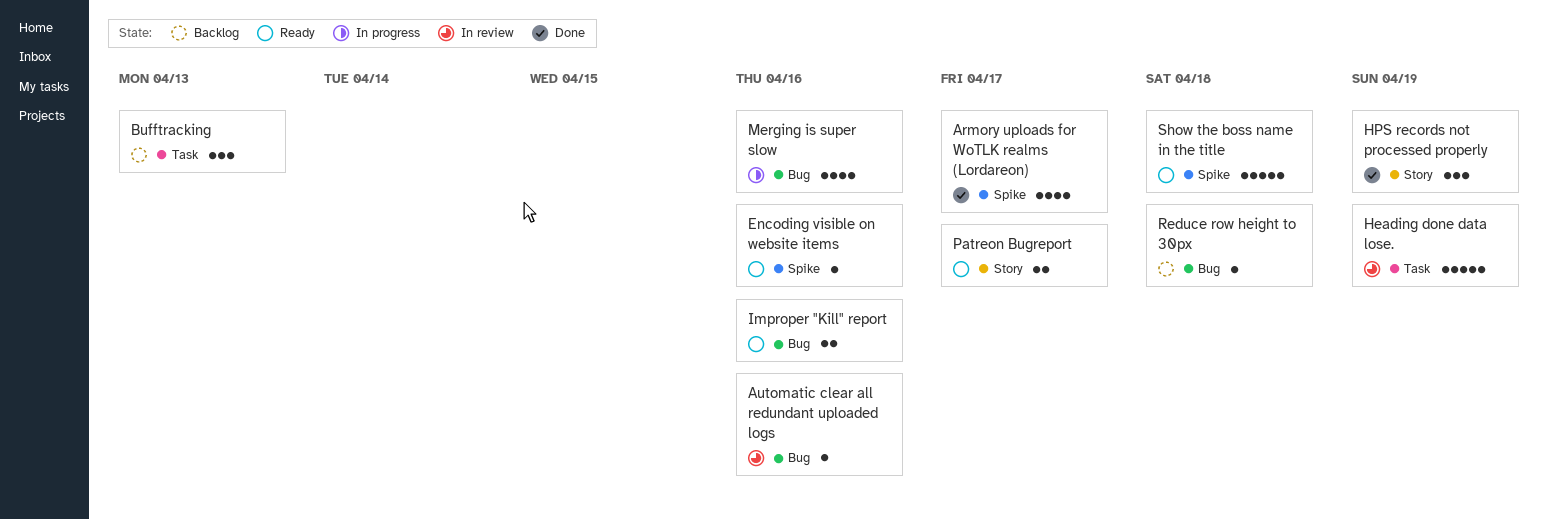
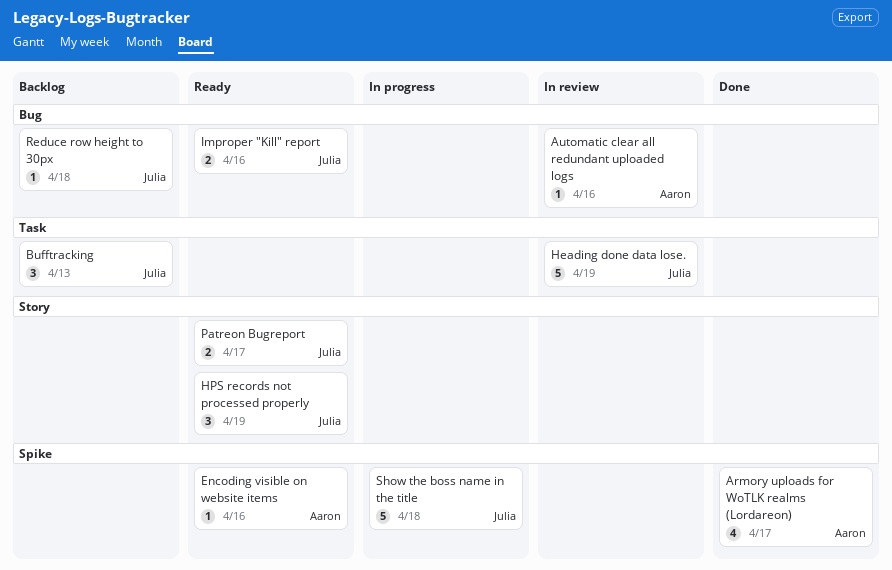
HPS records not processed properly, status: Done -> Ready
Merging is super slow: present -> none
Show the boss name in the title, status: Ready -> In progress

